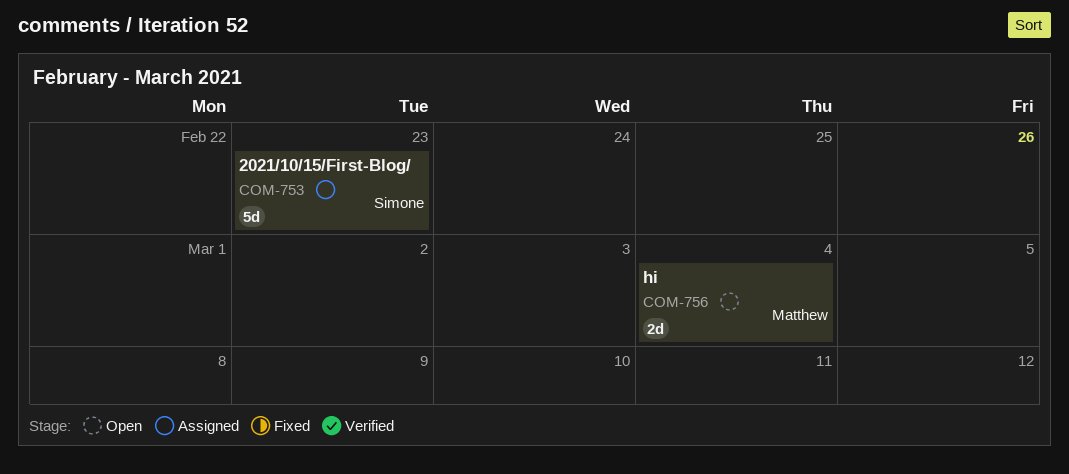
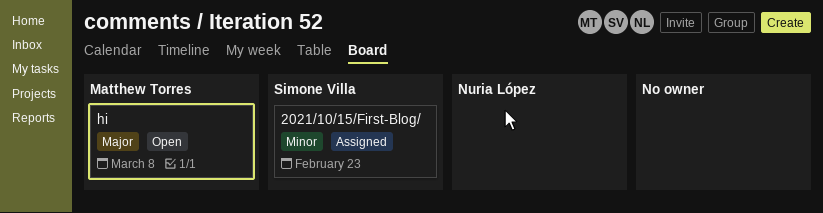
hi, due: Mar 4 -> Mar 8

